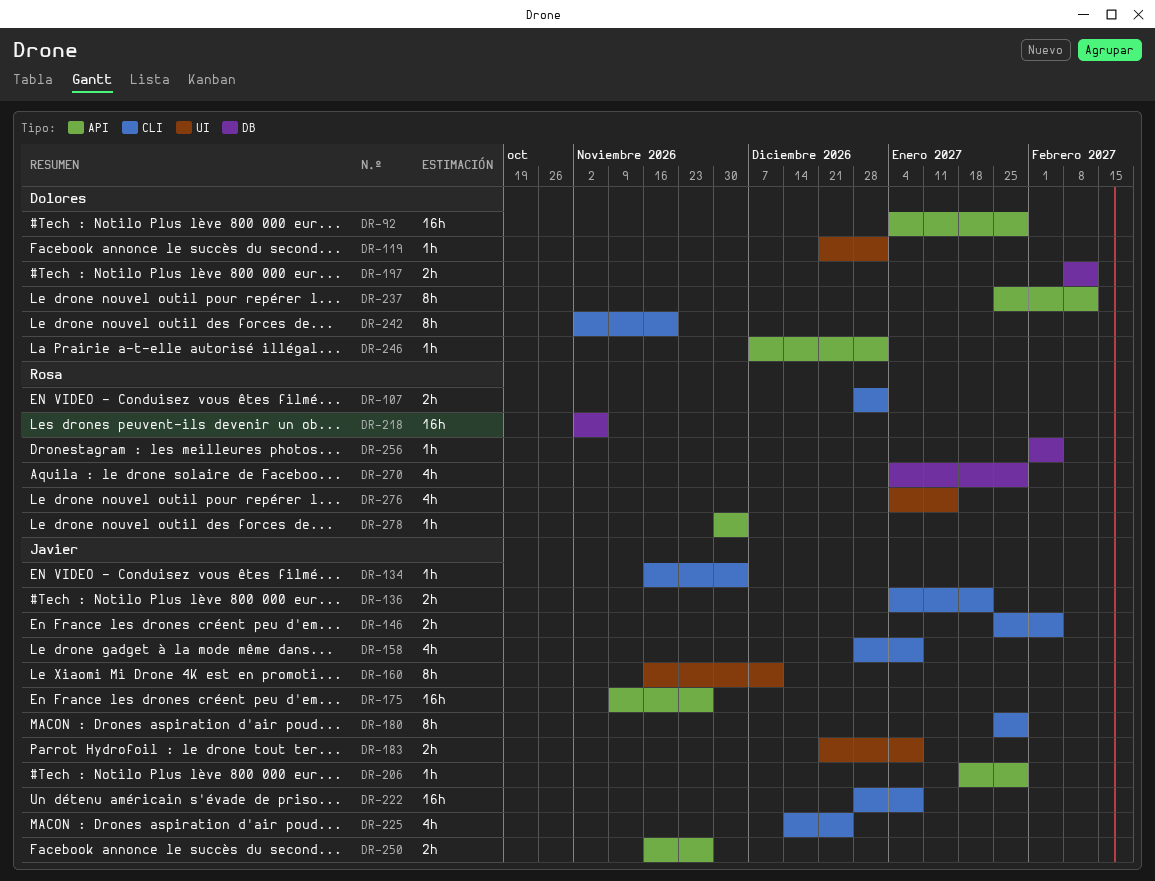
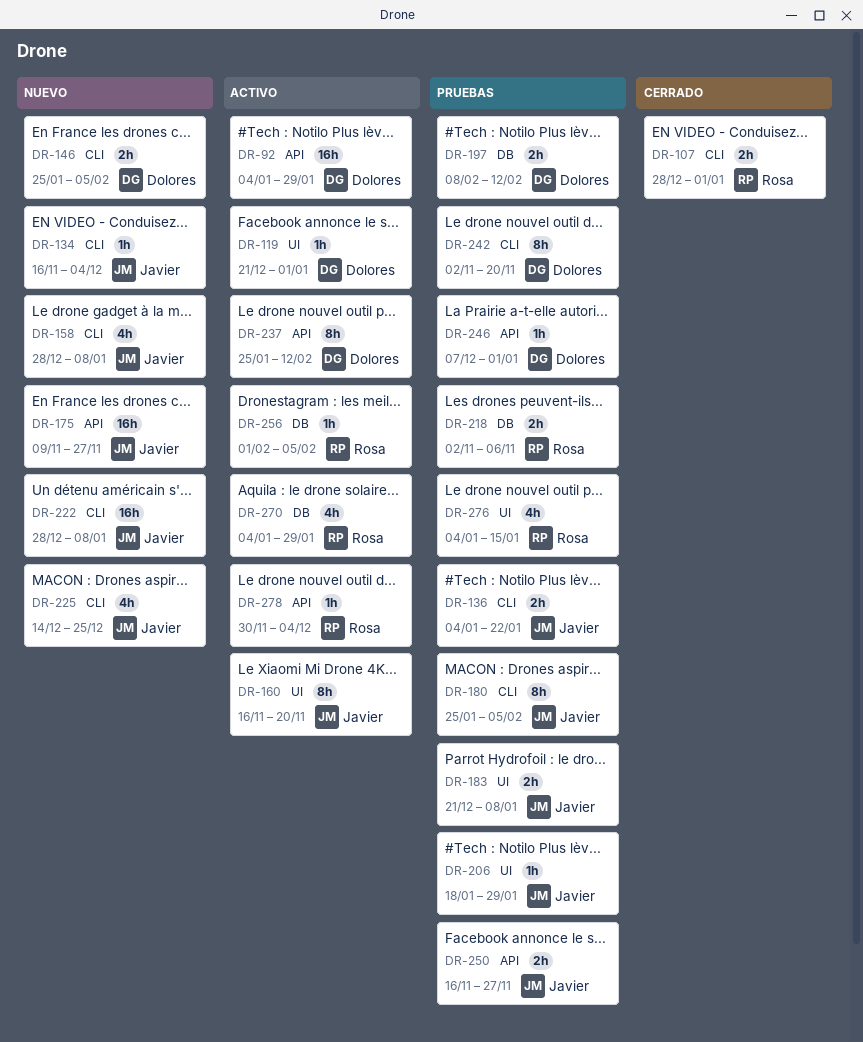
DR-146, owner: Javier -> Dolores
DR-160, due: Dec 11 -> Nov 20
DR-180, due: Jan 29 -> Feb 5
DR-206, label: API -> UI
DR-218, estimate: 16h -> 2h

